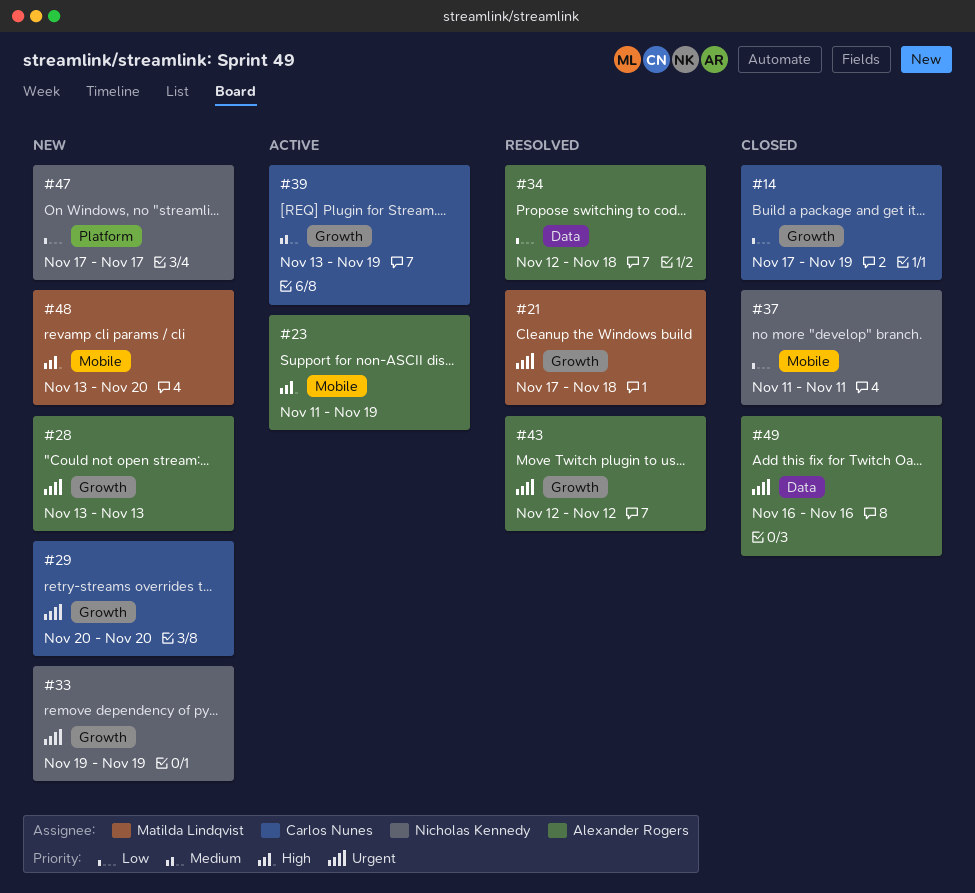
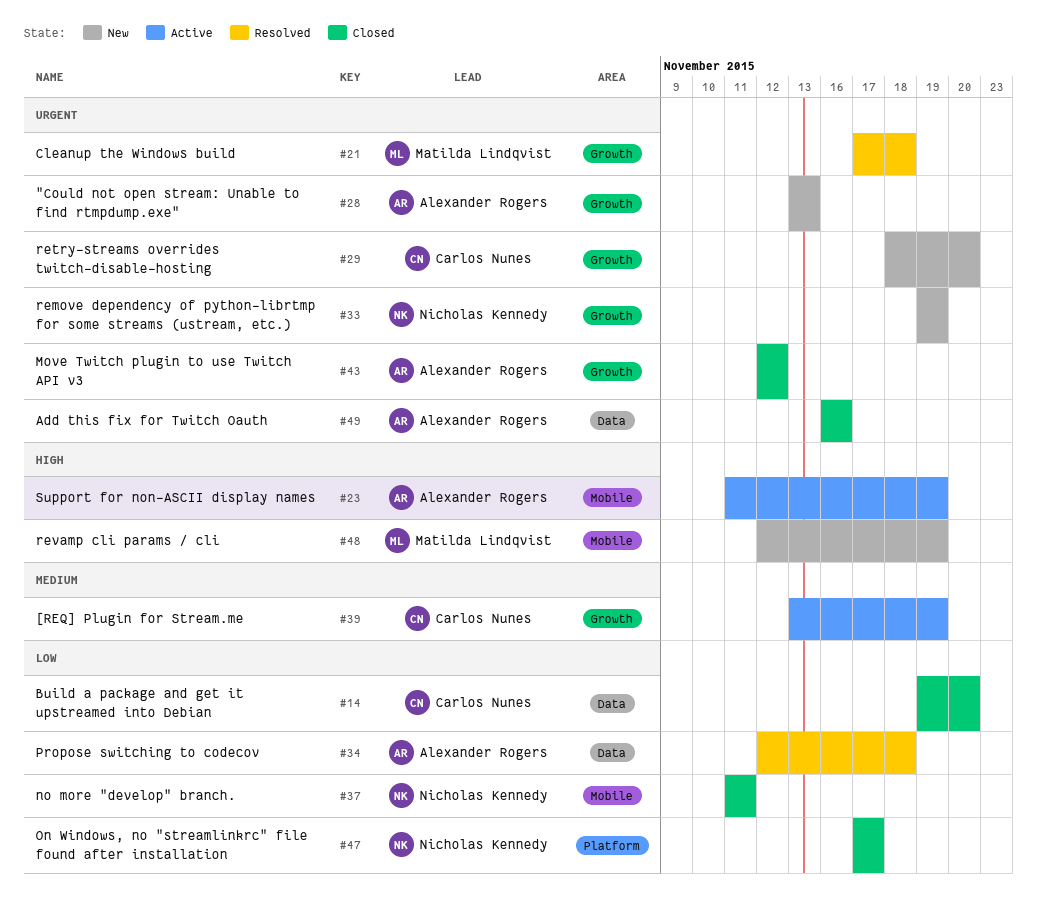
#14, label: Growth -> Data
#14, start: Nov 17 -> Nov 19
#14, due: Nov 19 -> Nov 20
#29, start: Nov 20 -> Nov 18
#43, status: Resolved -> Closed
#47, status: New -> Closed
#48, start: Nov 13 -> Nov 12
#48, due: Nov 20 -> Nov 19

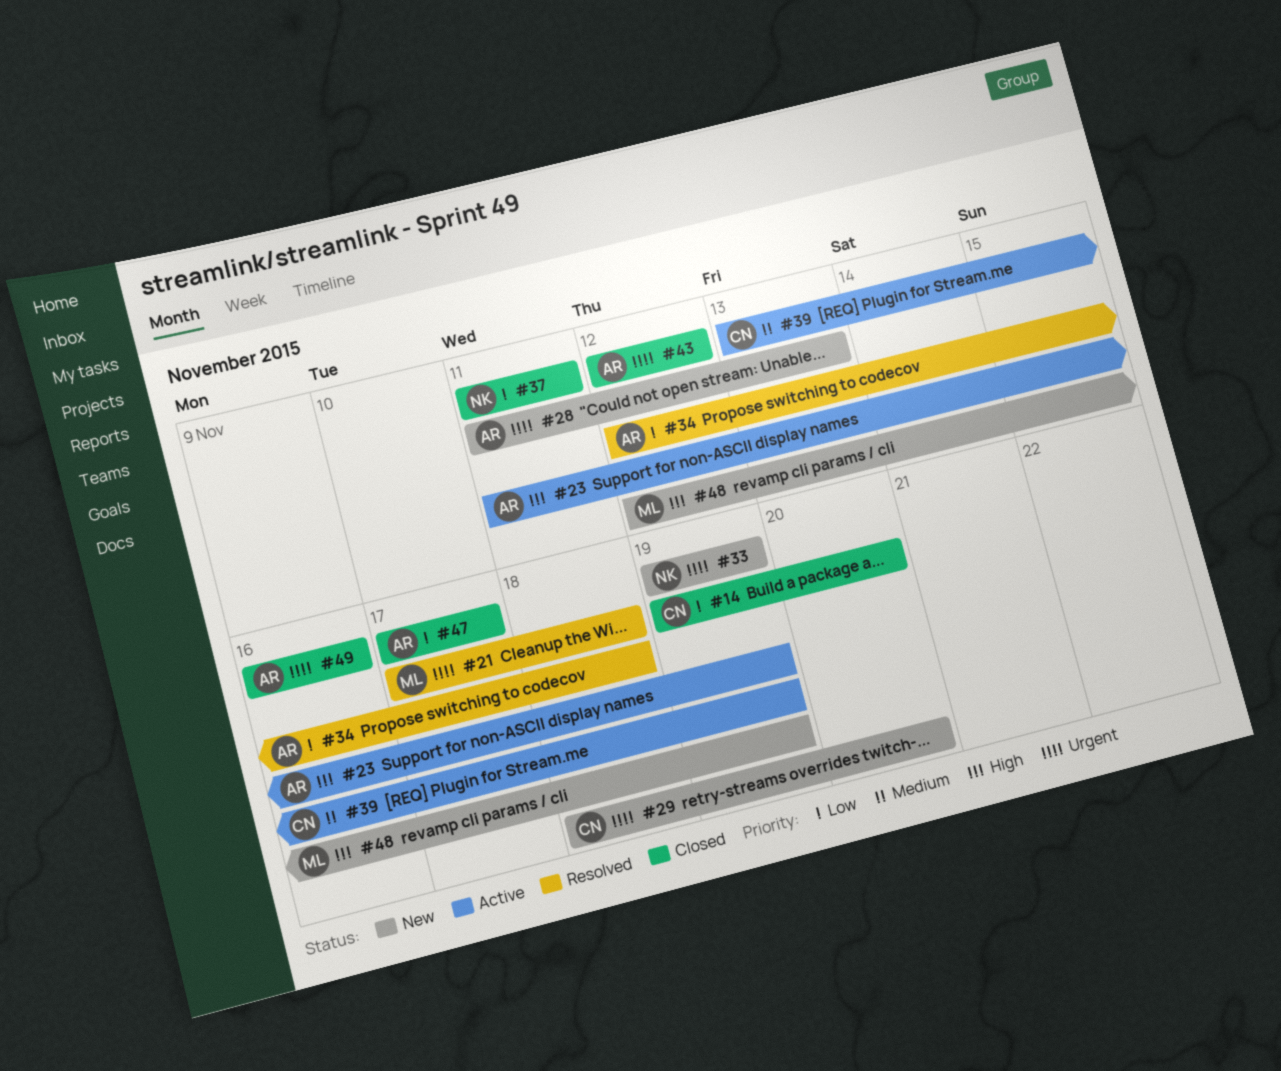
#28, start: Nov 13 -> Nov 11
#47, owner: Nicholas Kennedy -> Alexander Rogers

